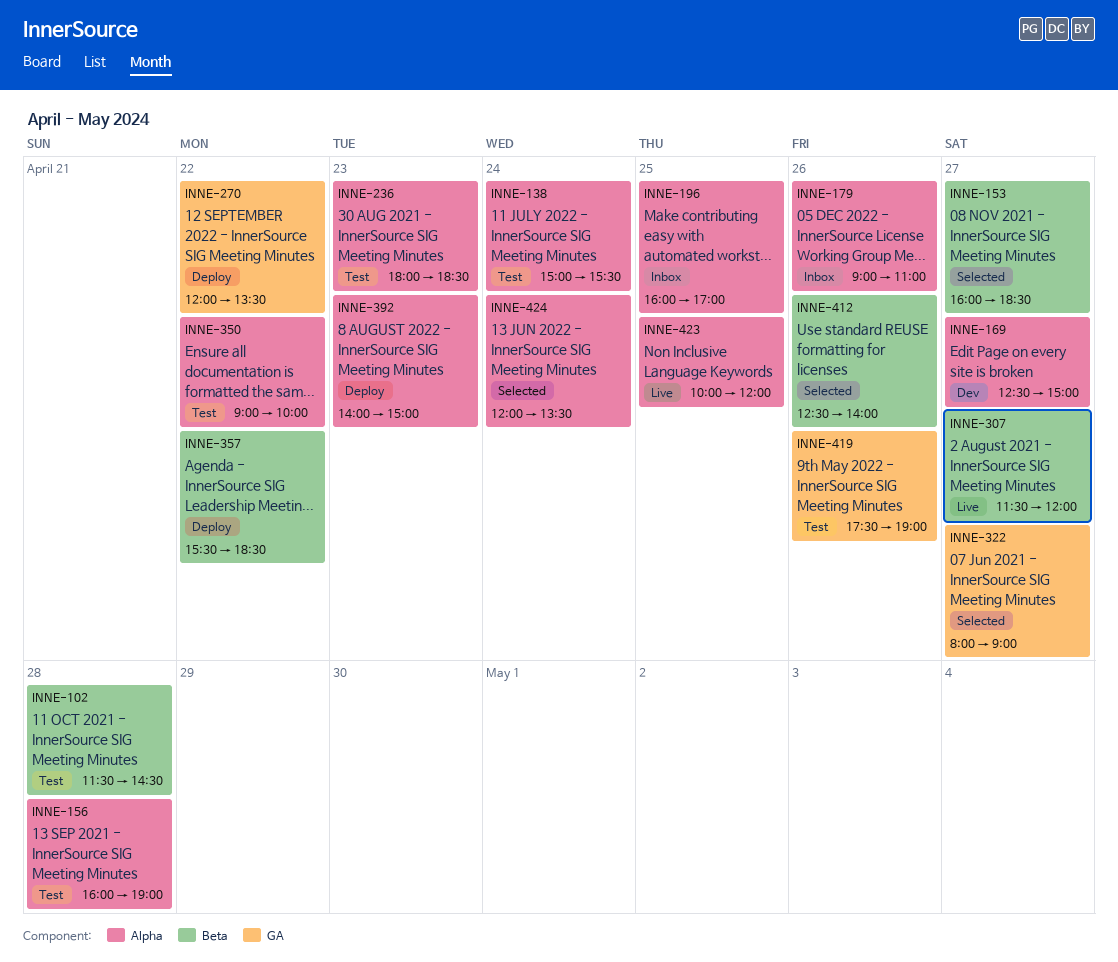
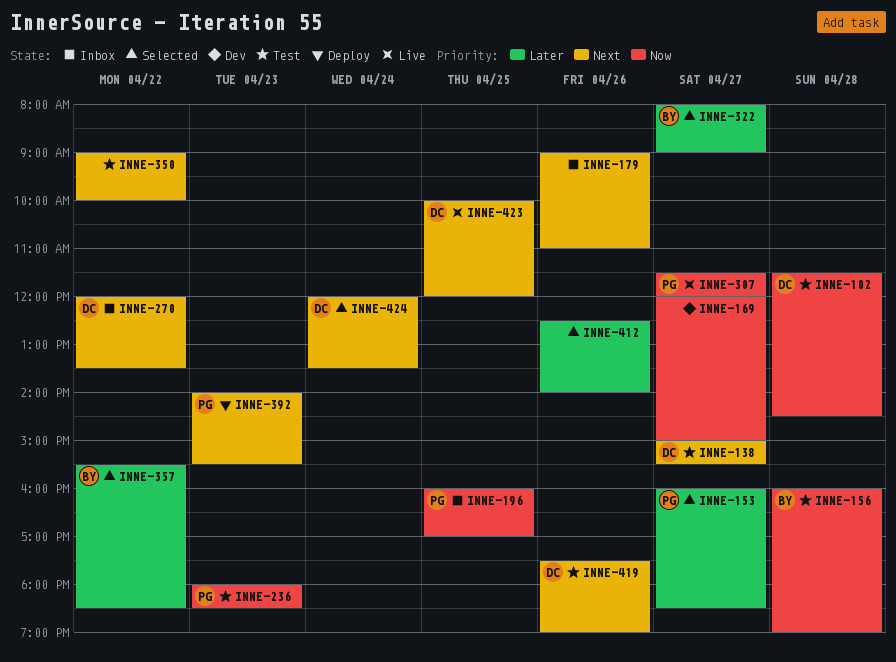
INNE-138, day: Apr 24 -> Apr 27
INNE-169, begins: 12:30 -> 12:00
INNE-270, status: Deploy -> Inbox
INNE-357, status: Deploy -> Selected
INNE-392, ends: 15:00 -> 15:30

